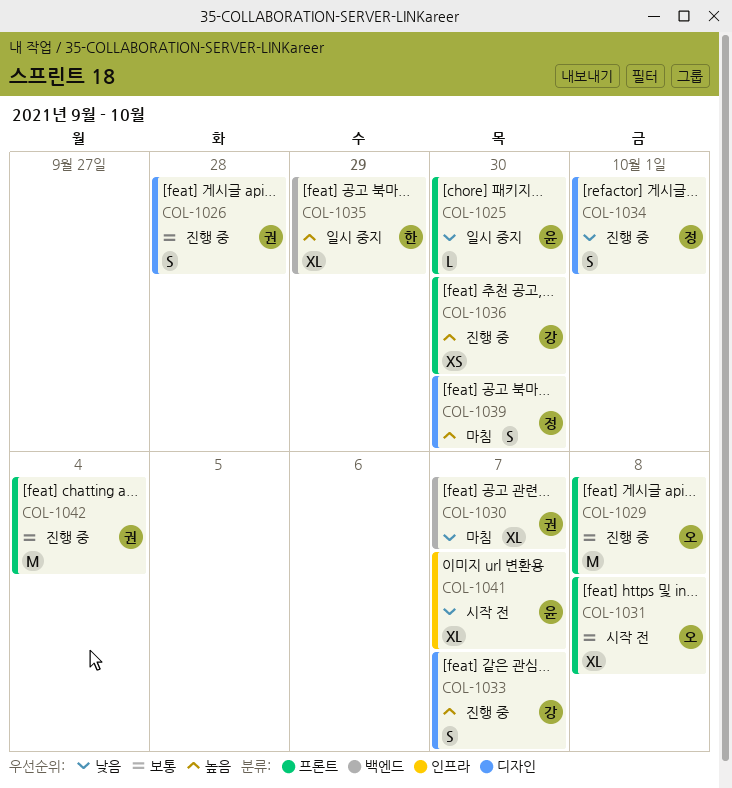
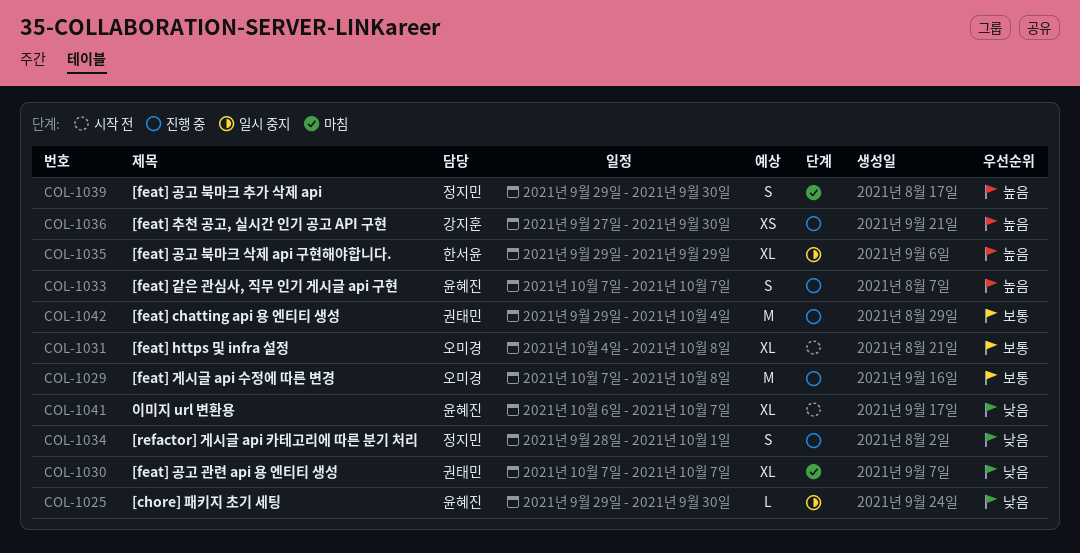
COL-1026: present -> none
COL-1033, owner: 강지훈 -> 윤혜진

